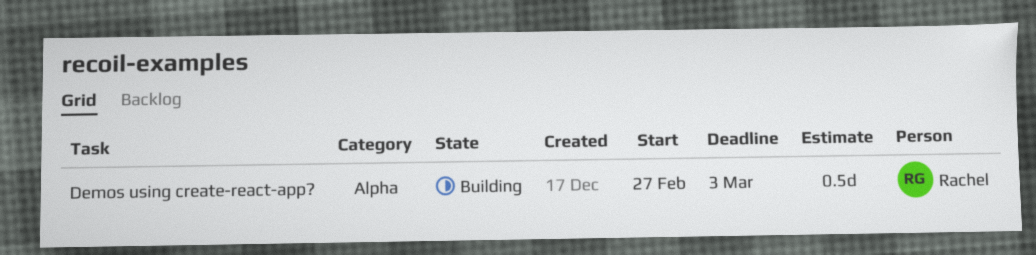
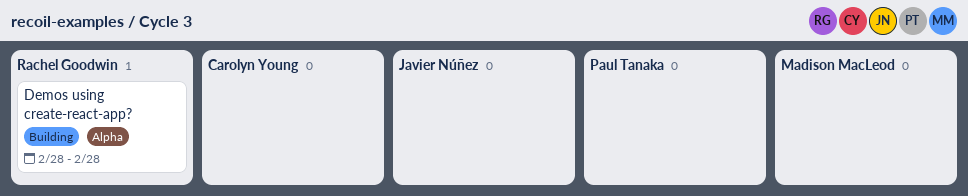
Demos using create-react-app?, start: Feb 27 -> Feb 28
Demos using create-react-app?, due: Mar 3 -> Feb 28

